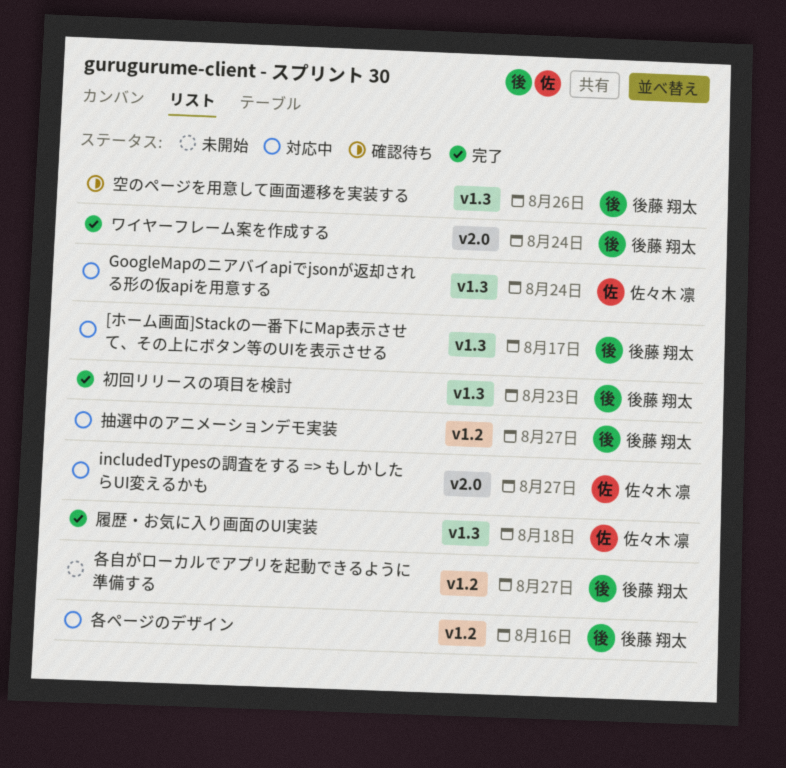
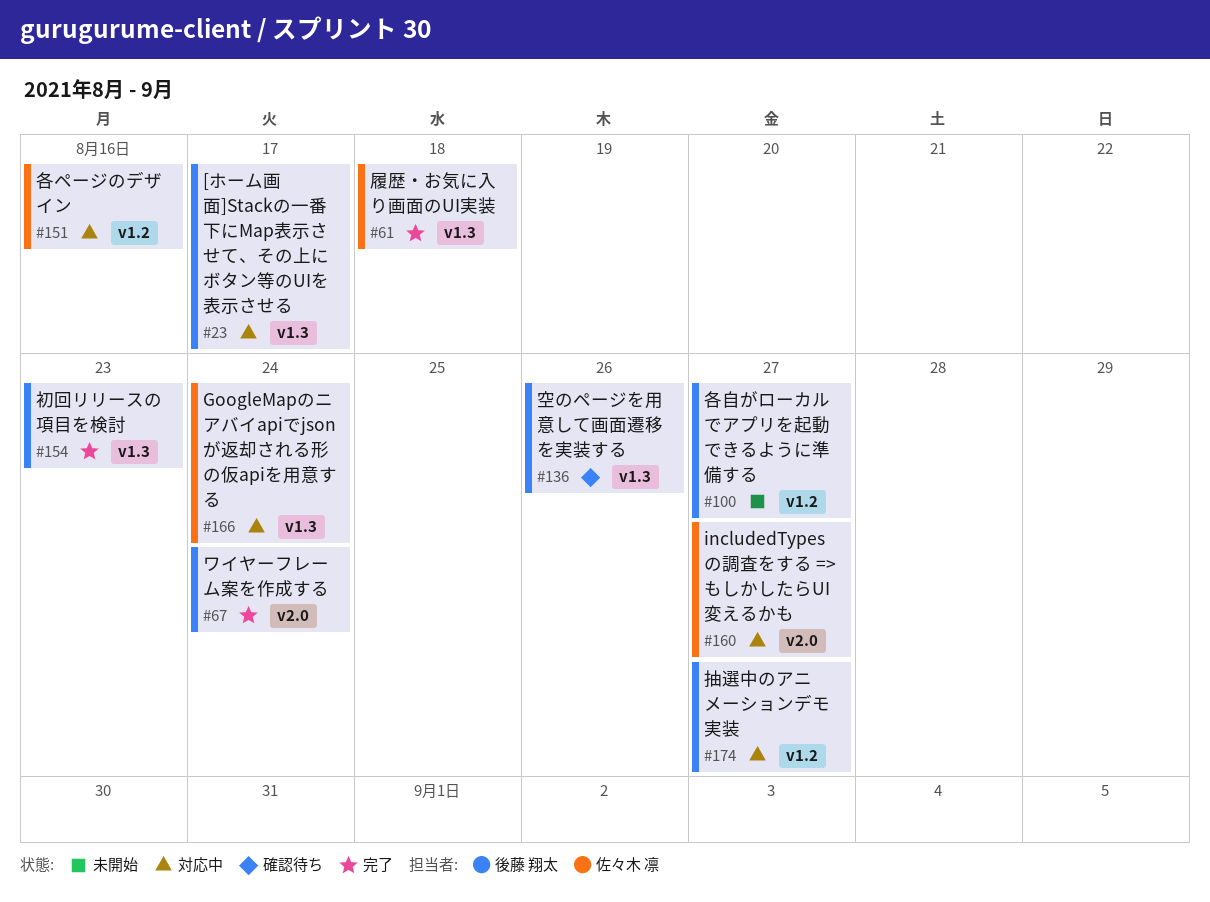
各ページのデザイン, owner: 後藤 翔太 -> 佐々木 凛

